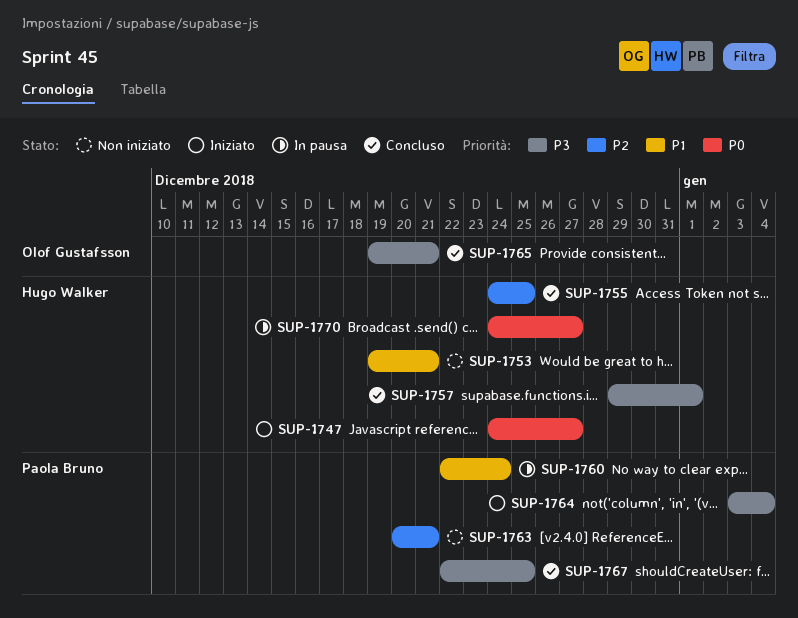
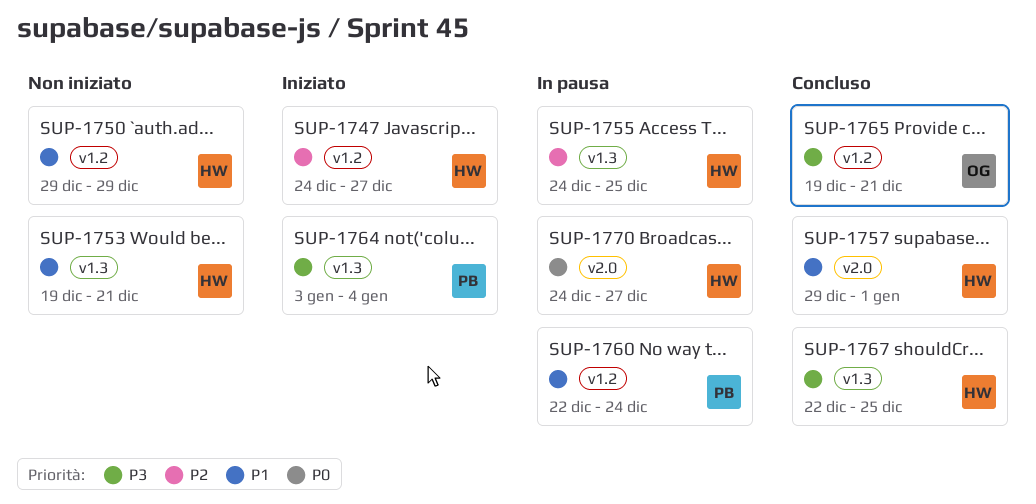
SUP-1747, priority: P0 -> P2
SUP-1750: none -> present
SUP-1755, status: Concluso -> In pausa
SUP-1757, priority: P3 -> P1
SUP-1763: present -> none
SUP-1767, owner: Paola Bruno -> Hugo Walker

